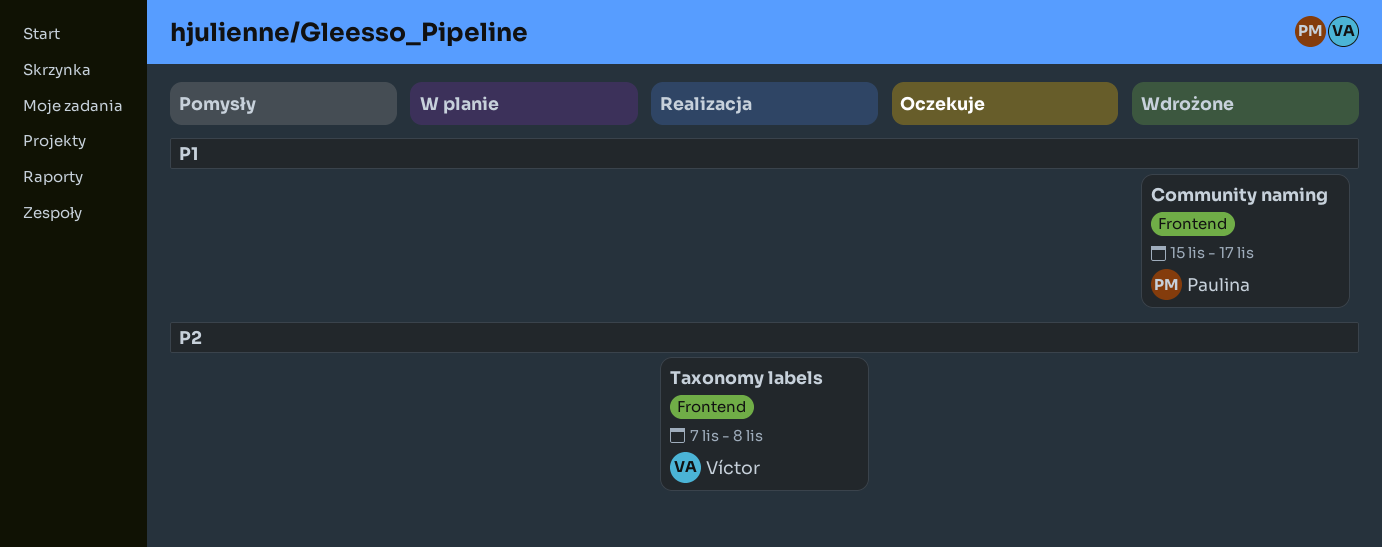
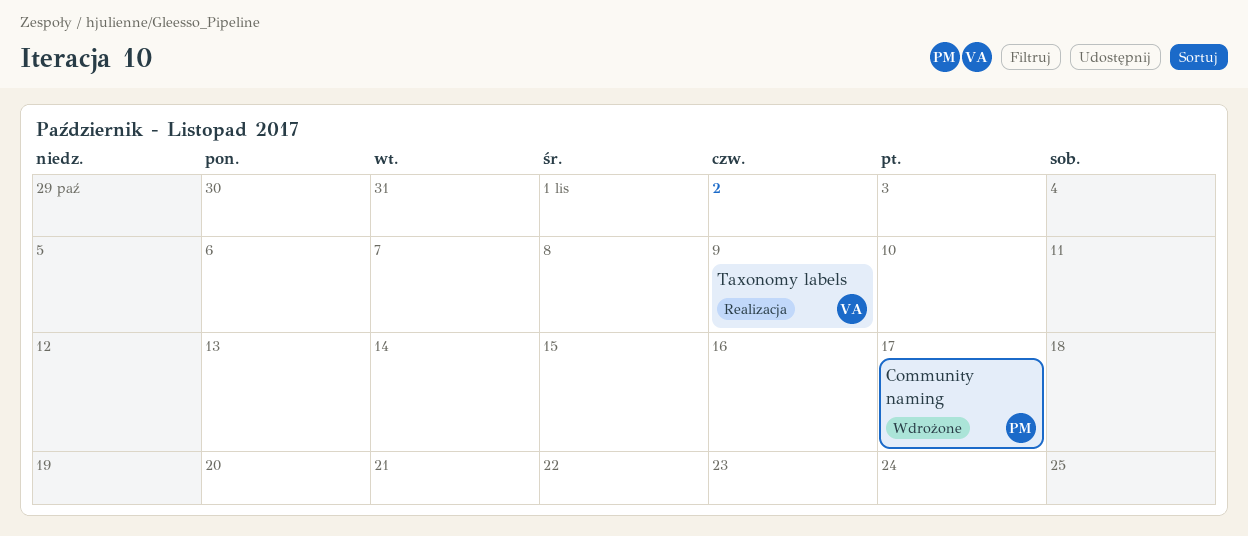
Taxonomy labels, due: Nov 8 -> Nov 9

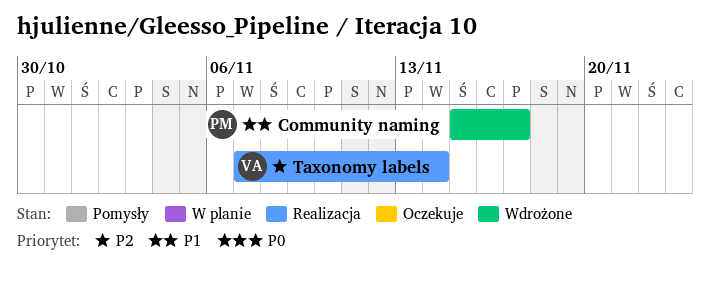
Taxonomy labels, due: Nov 9 -> Nov 14

